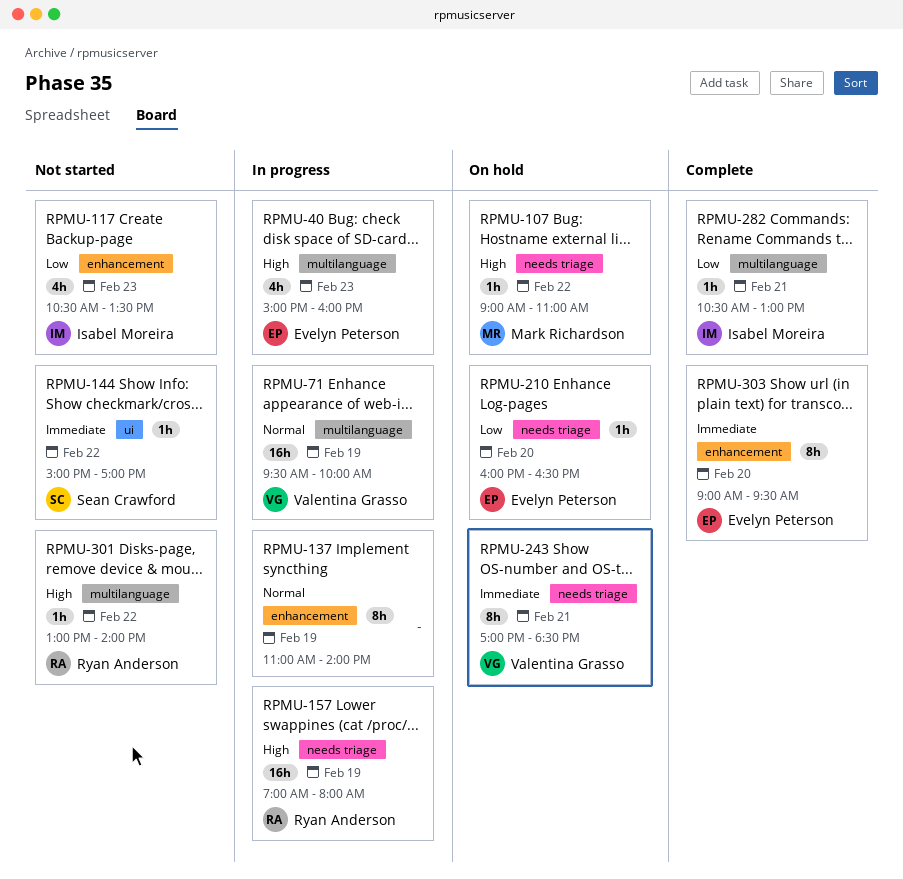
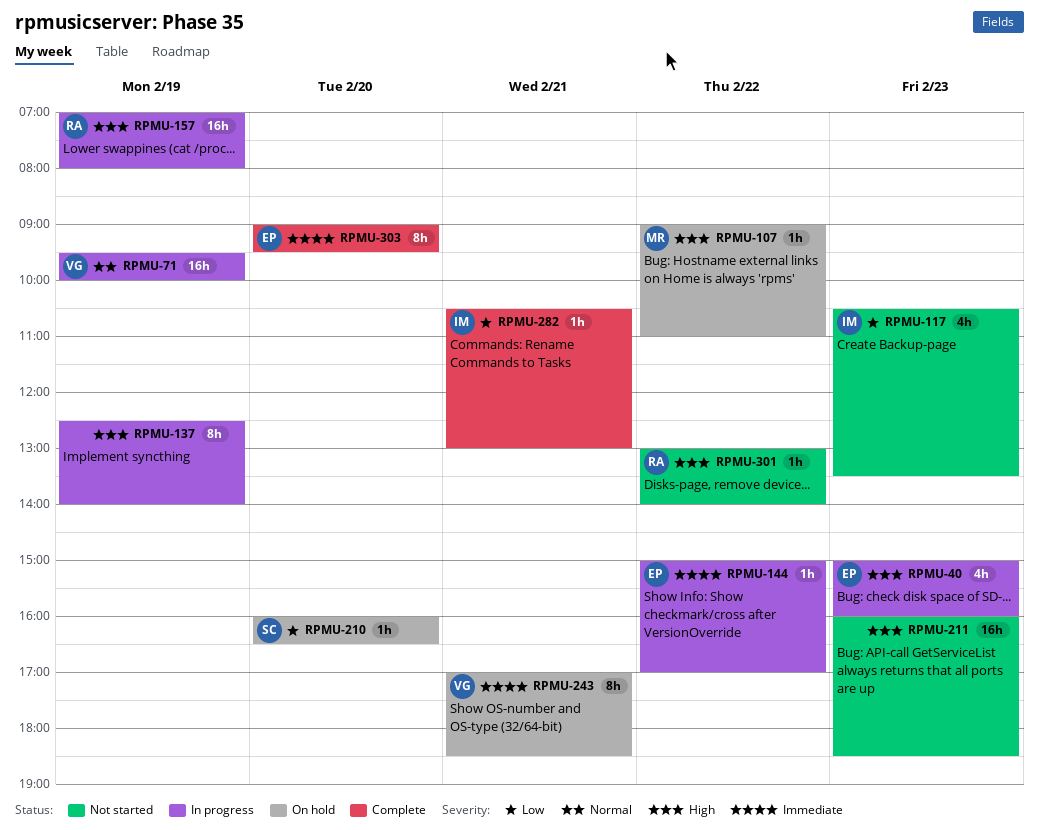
RPMU-137, priority: Normal -> High
RPMU-137, begins: 11:00 -> 12:30
RPMU-144, status: Not started -> In progress
RPMU-144, owner: Sean Crawford -> Evelyn Peterson
RPMU-210, owner: Evelyn Peterson -> Sean Crawford
RPMU-211: none -> present

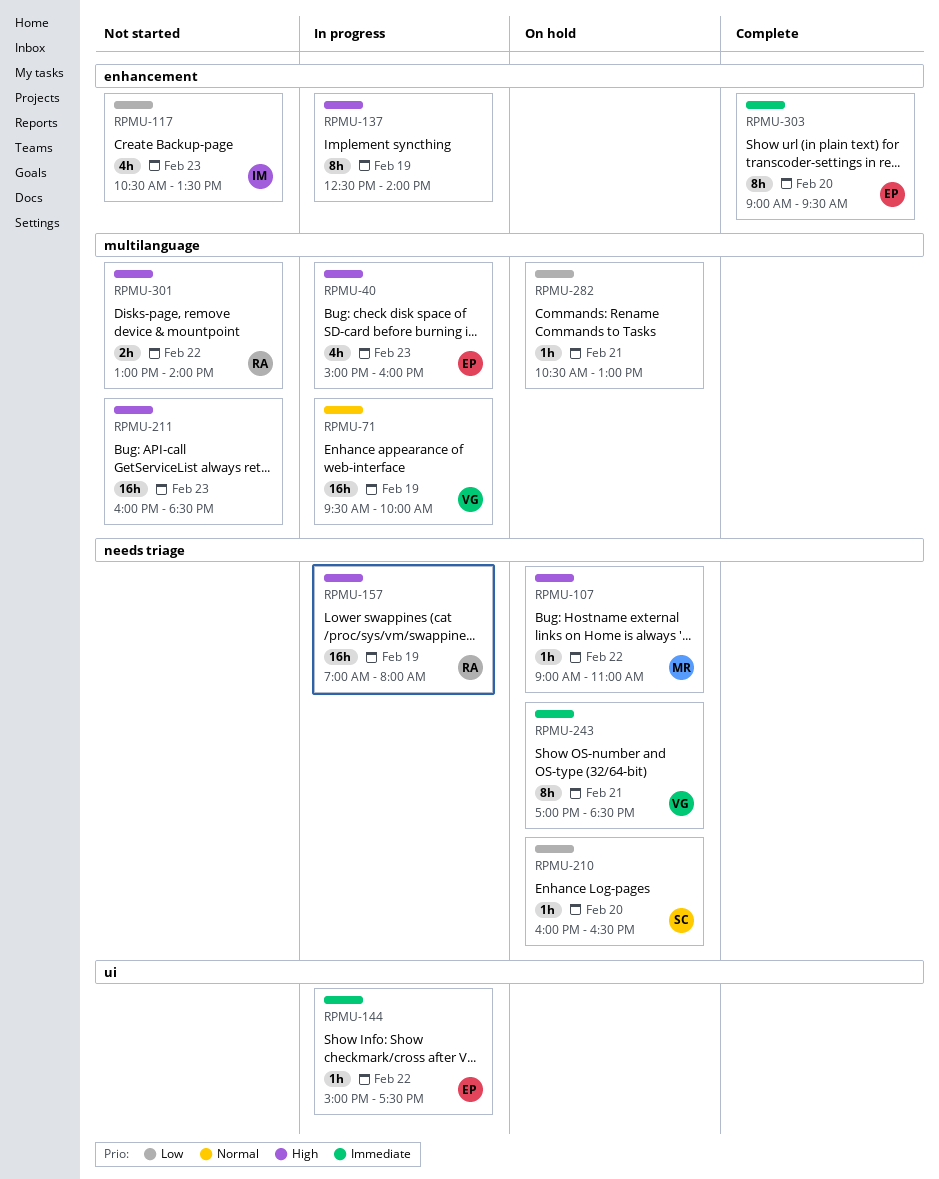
RPMU-144, ends: 17:00 -> 17:30
RPMU-282, status: Complete -> On hold
RPMU-282, owner: IM -> none
RPMU-301, estimate: 1h -> 2h

